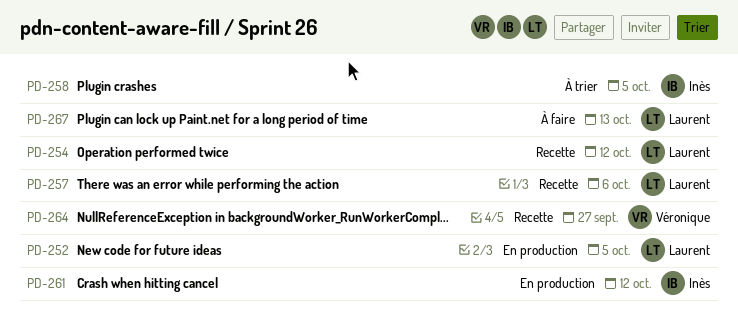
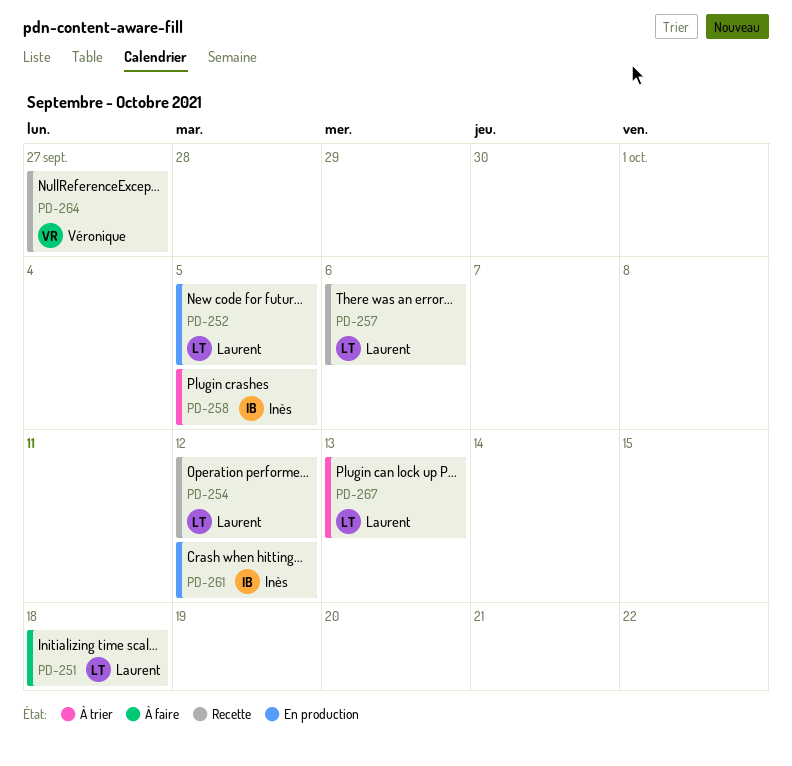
PD-251: none -> present
PD-267, status: À faire -> À trier

